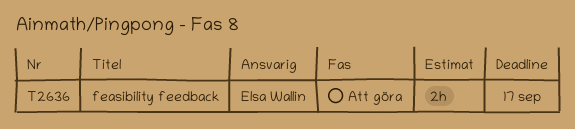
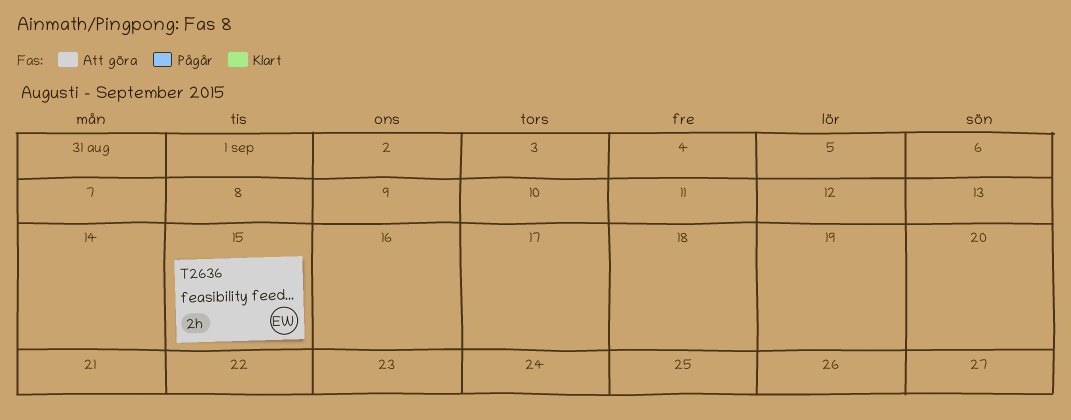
T2636, due: Sep 17 -> Sep 15

